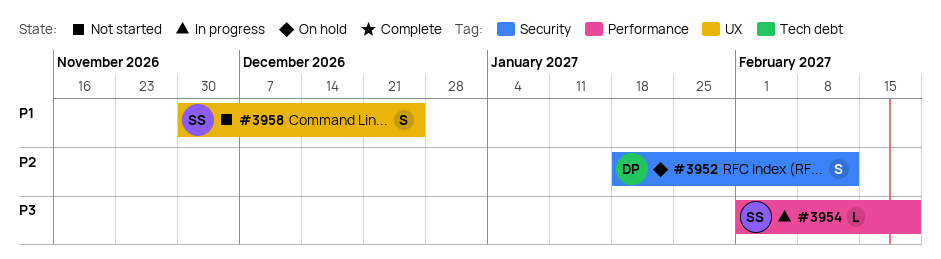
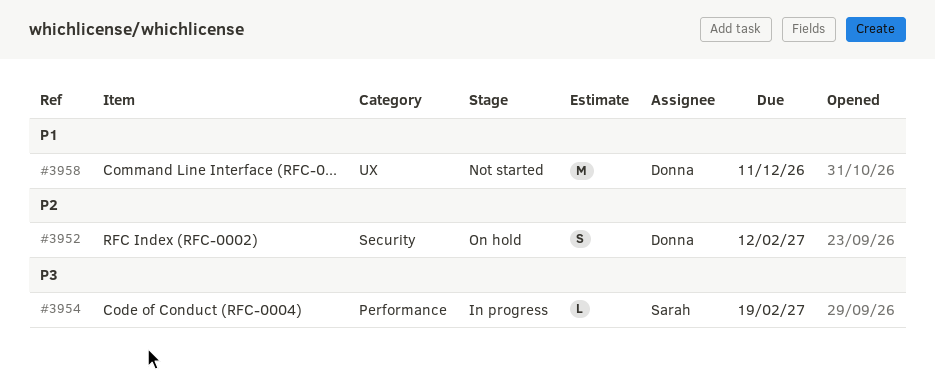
#3958, owner: Sarah -> Donna
#3958, estimate: S -> M
#3958, due: Dec 25 -> Dec 11

